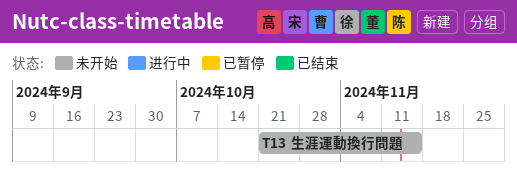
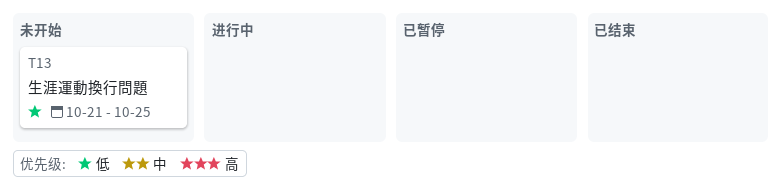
T13, due: Nov 15 -> Oct 25

